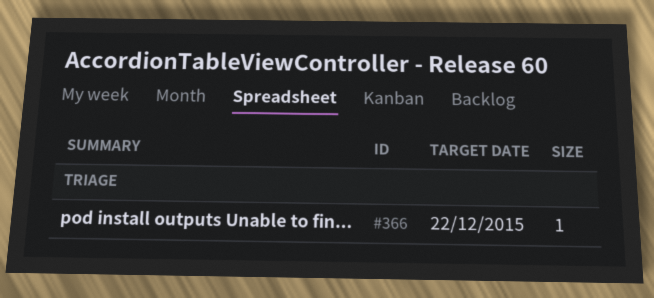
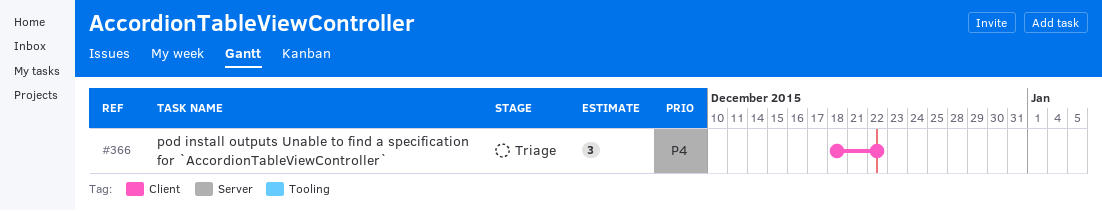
#366, estimate: 1 -> 3

